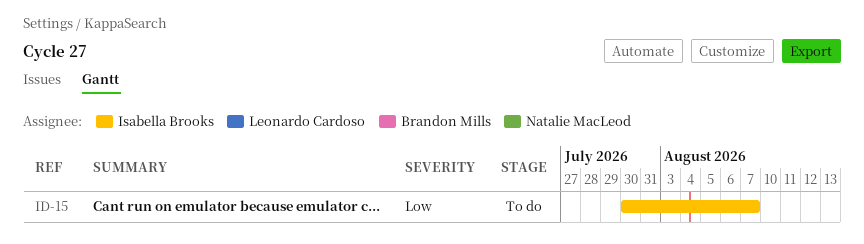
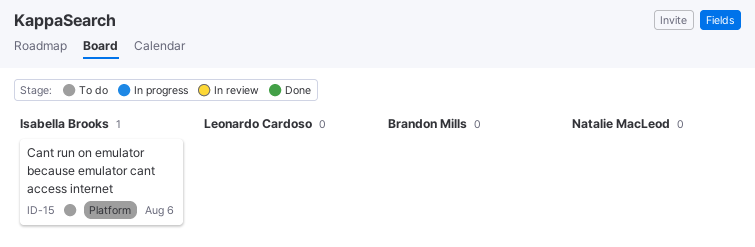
ID-15, due: Aug 7 -> Aug 6

